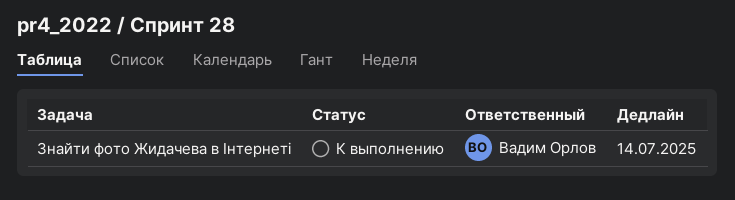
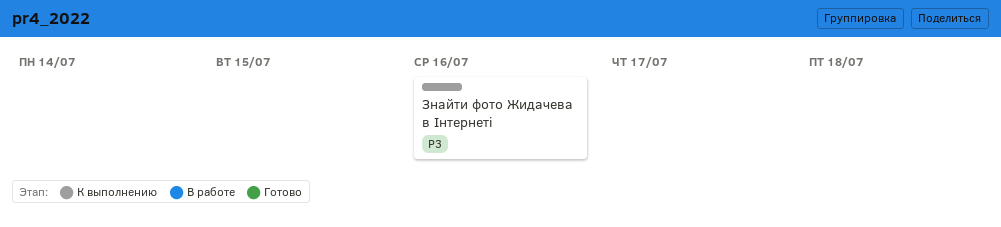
Знайти фото Жидачева в Інтернеті, due: Jul 14 -> Jul 16

